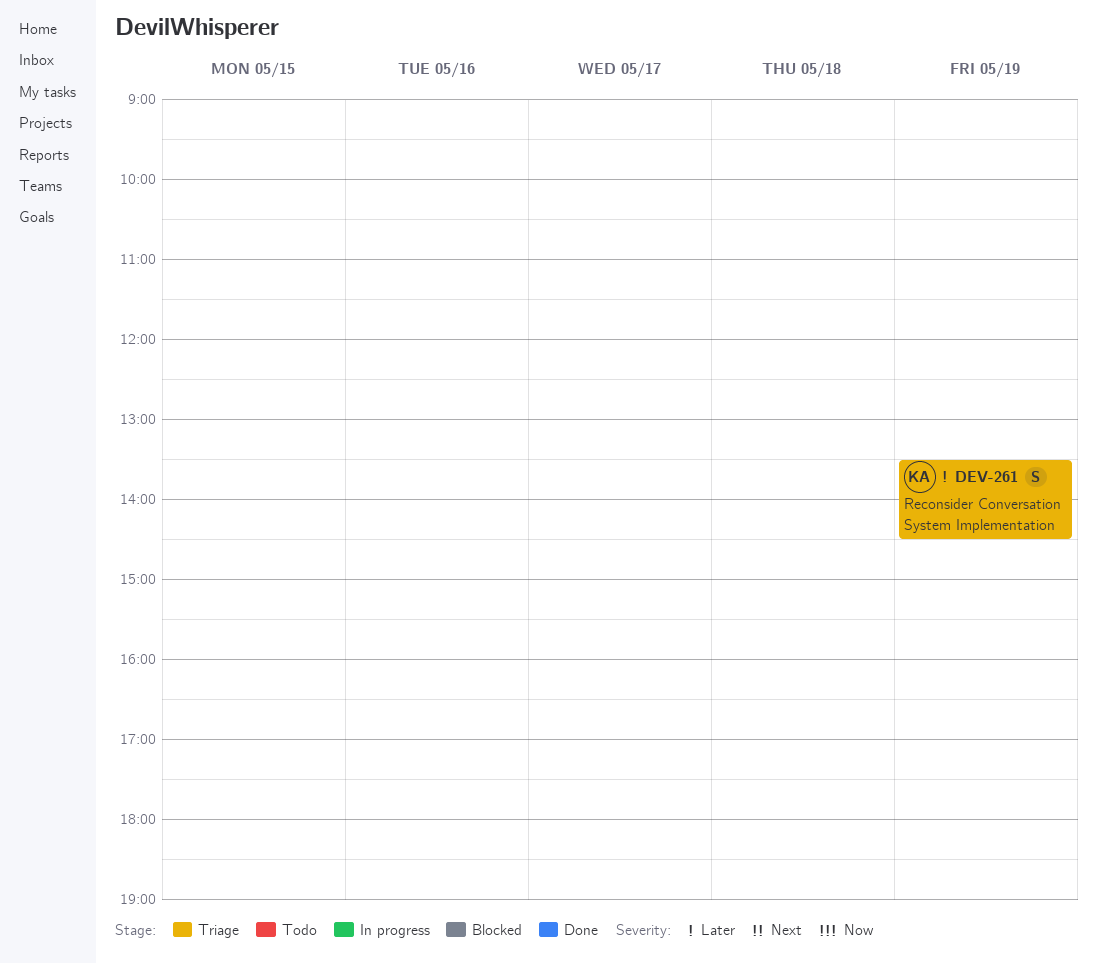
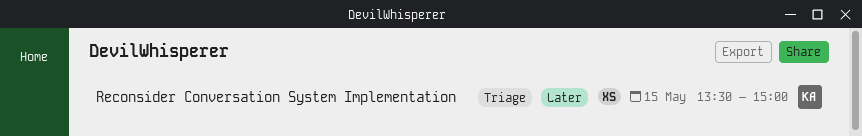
Reconsider Conversation System Implementation, estimate: S -> XS
Reconsider Conversation System Implementation, day: May 19 -> May 15
Reconsider Conversation System Implementation, ends: 14:30 -> 15:00

